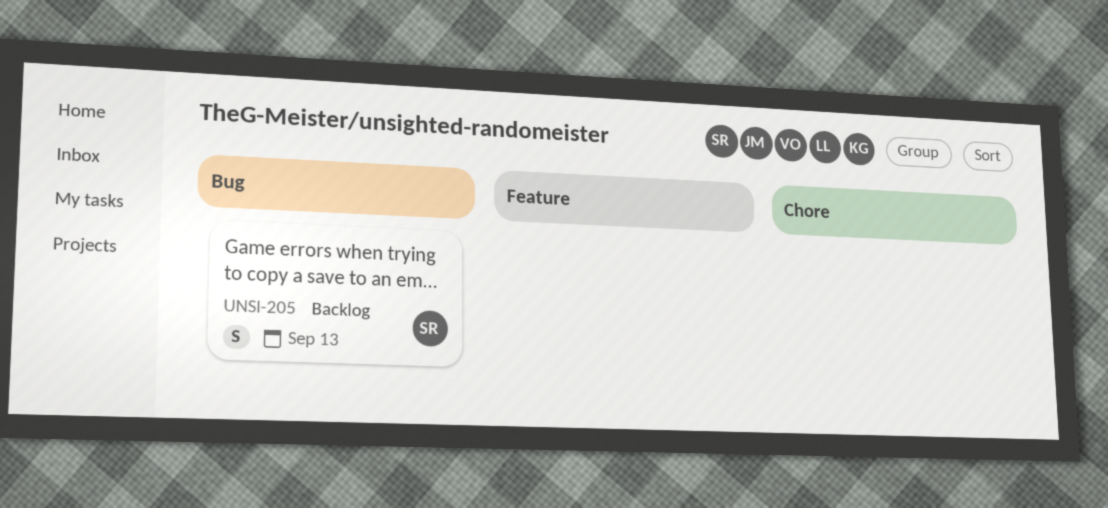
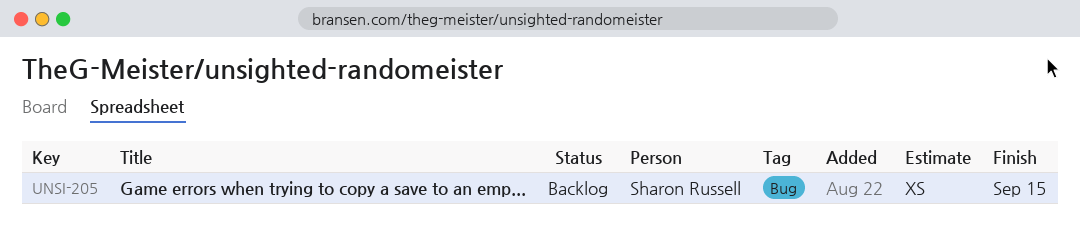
UNSI-205, estimate: S -> XS
UNSI-205, due: Sep 13 -> Sep 15

